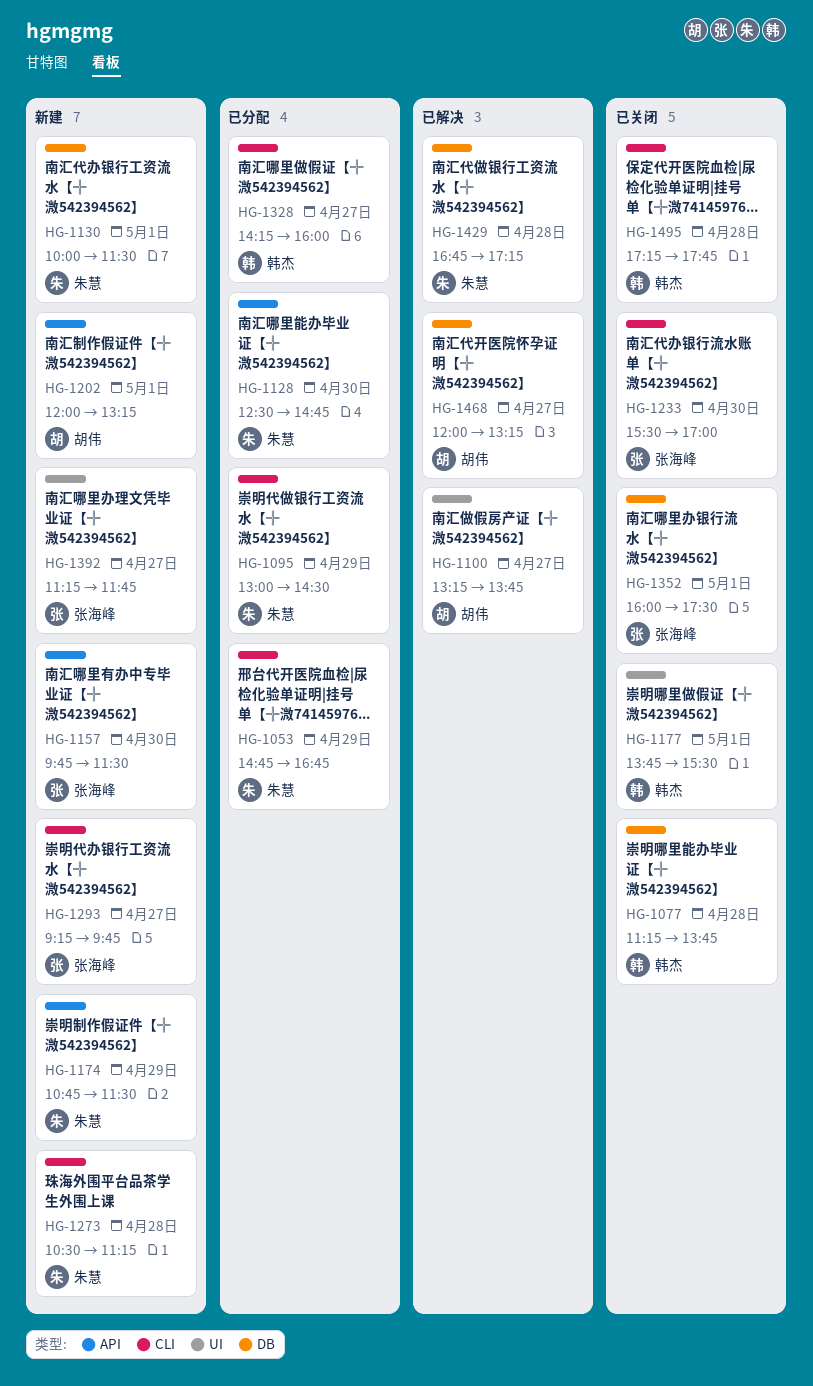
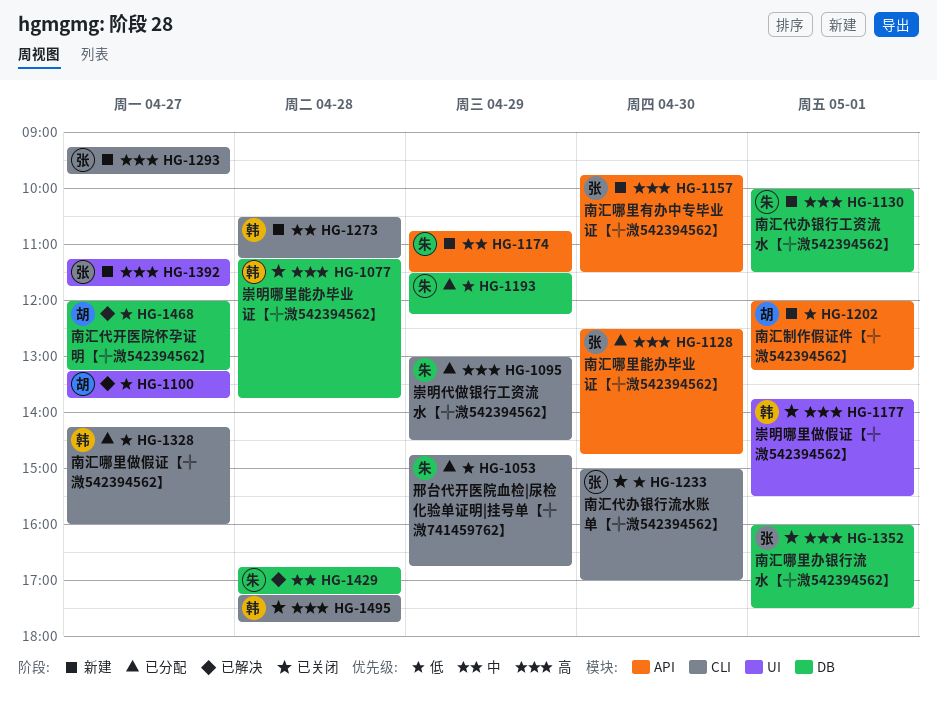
HG-1128, owner: 朱慧 -> 张海峰
HG-1193: none -> present
HG-1233, begins: 15:30 -> 15:00
HG-1273, owner: 朱慧 -> 韩杰

